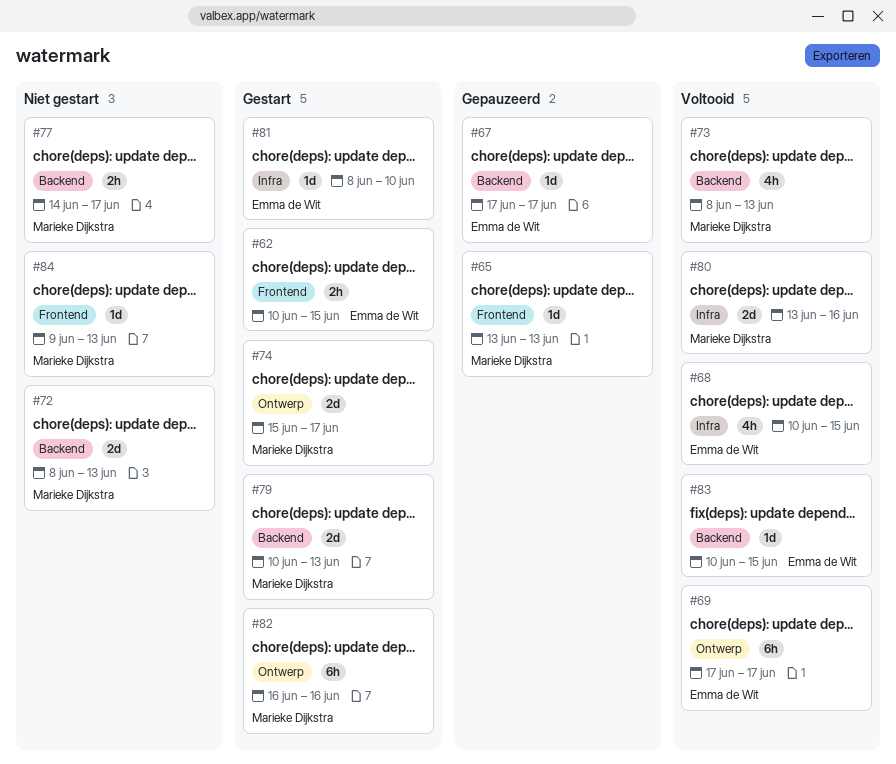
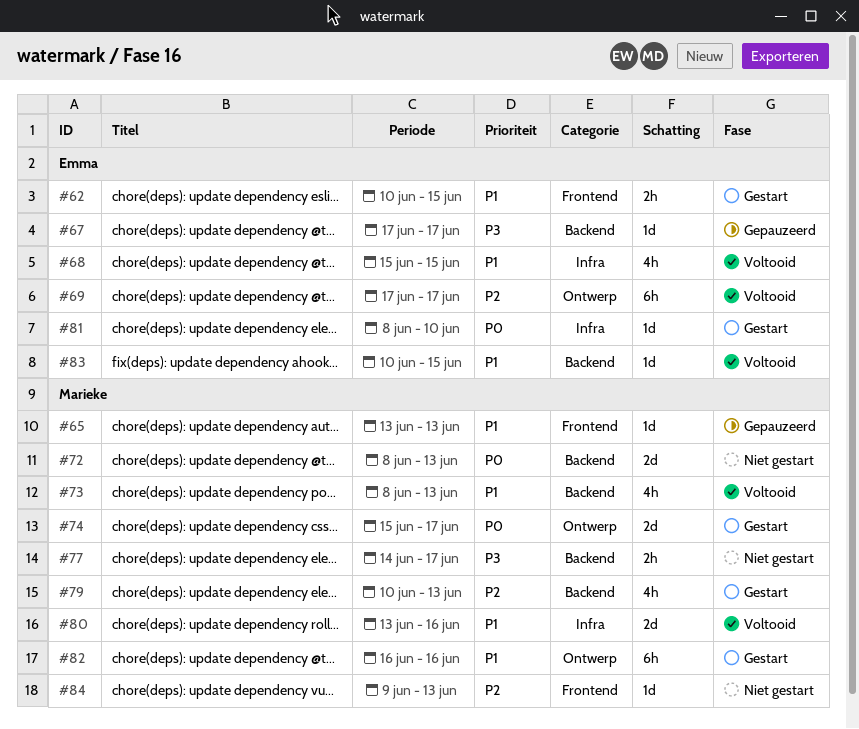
#68, start: Jun 10 -> Jun 15
#79, estimate: 2d -> 4h

